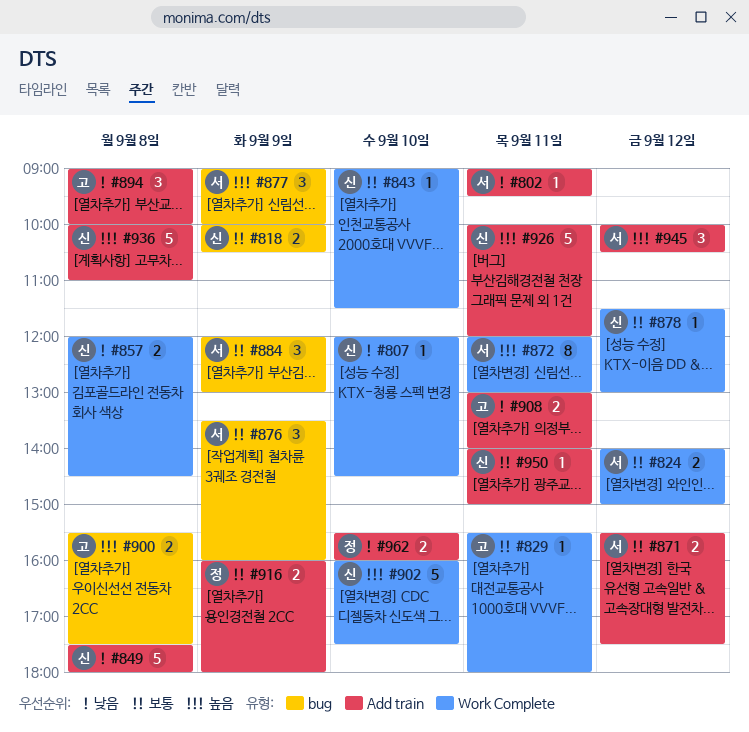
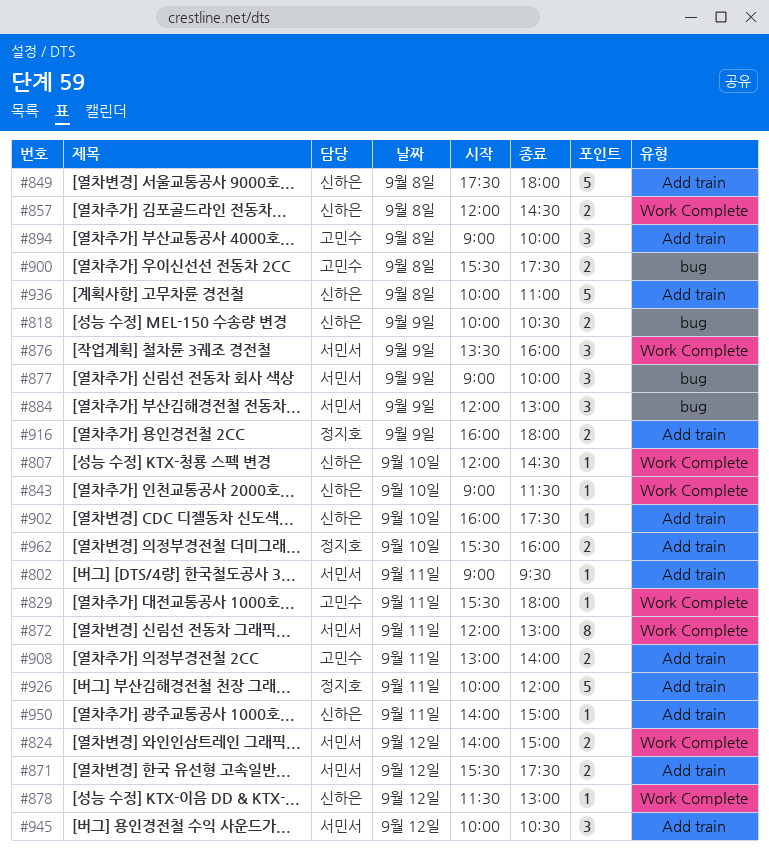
#876, label: bug -> Work Complete
#902, label: Work Complete -> Add train
#902, estimate: 5 -> 1
#926, owner: 신하은 -> 정지호

